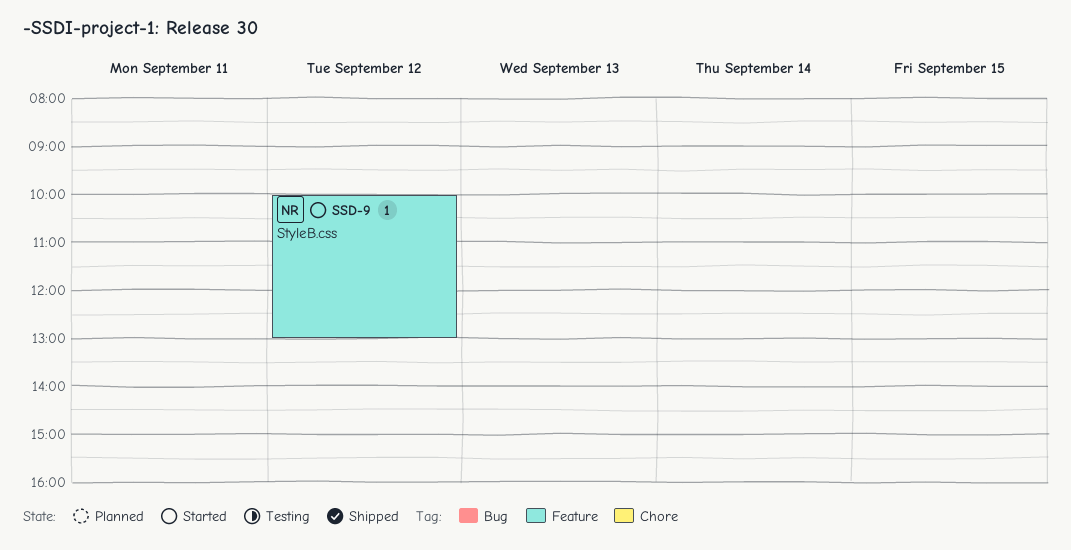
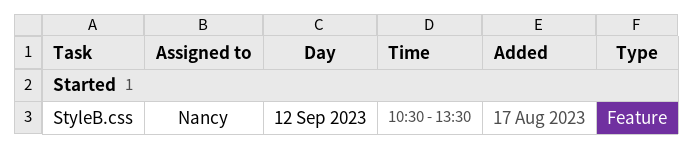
StyleB.css, begins: 10:00 -> 10:30
StyleB.css, ends: 13:00 -> 13:30

